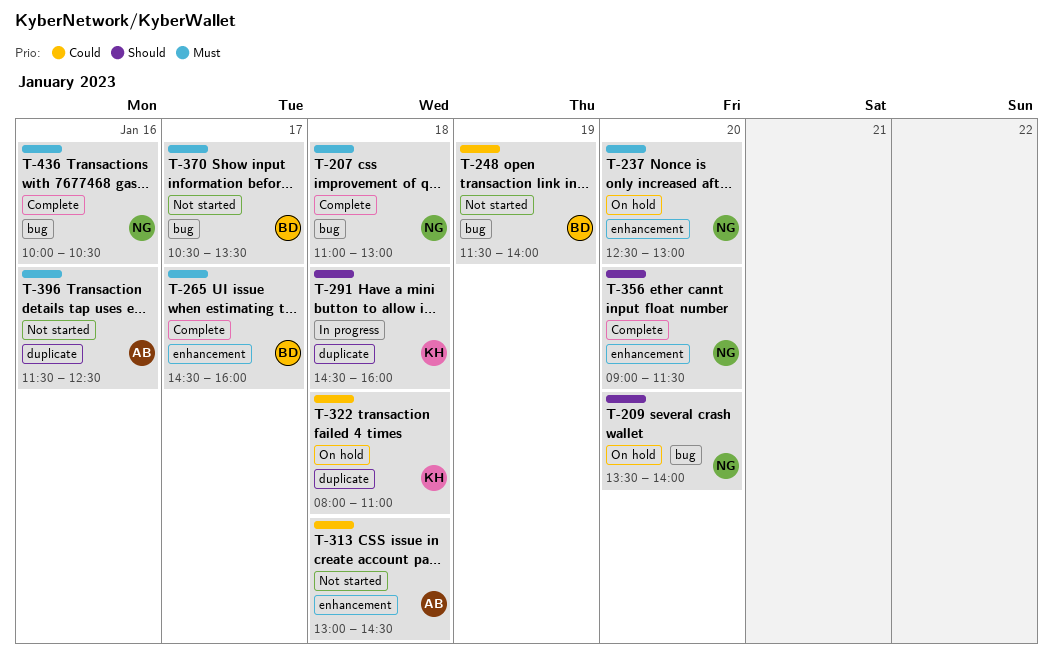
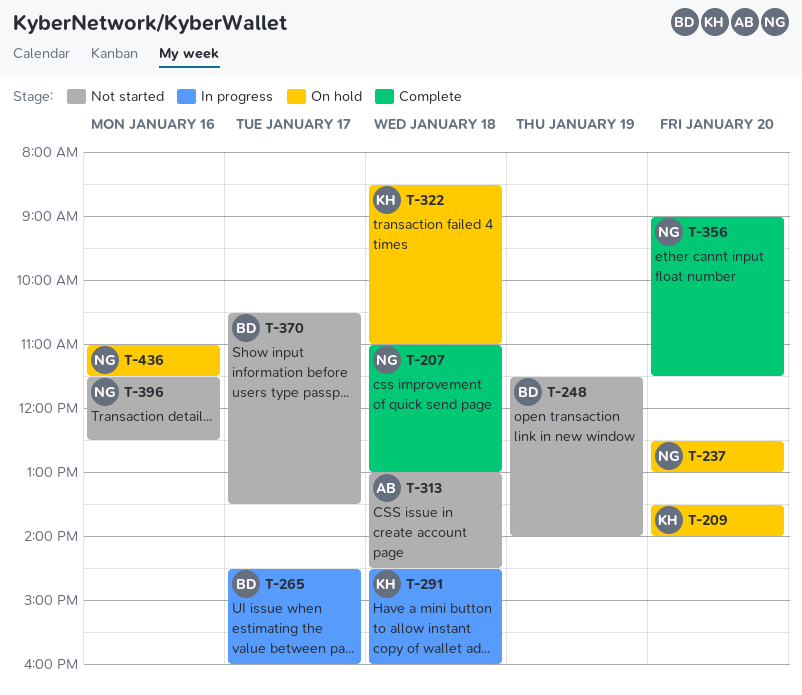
T-209, owner: NG -> KH
T-265, status: Complete -> In progress
T-322, begins: 08:00 -> 08:30
T-396, owner: AB -> NG
T-436, status: Complete -> On hold
T-436, begins: 10:00 -> 11:00
T-436, ends: 10:30 -> 11:30

